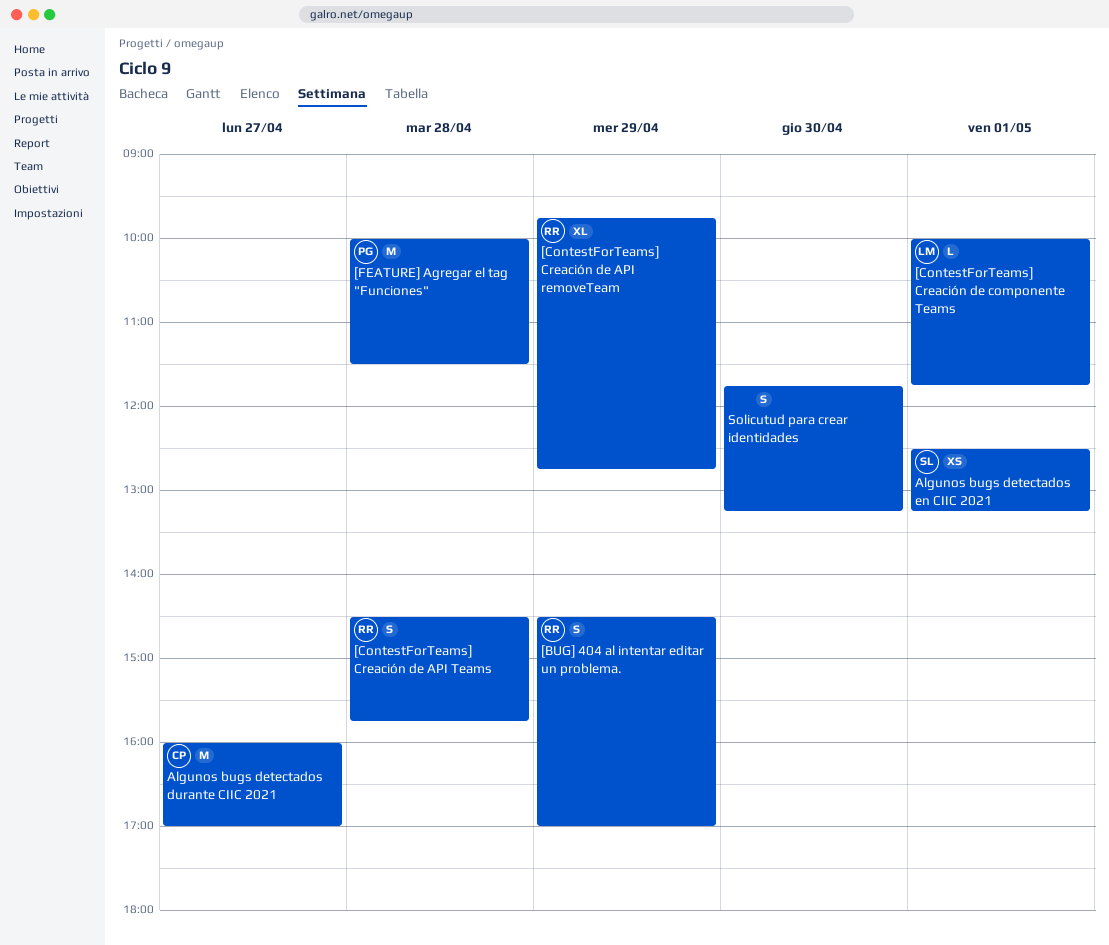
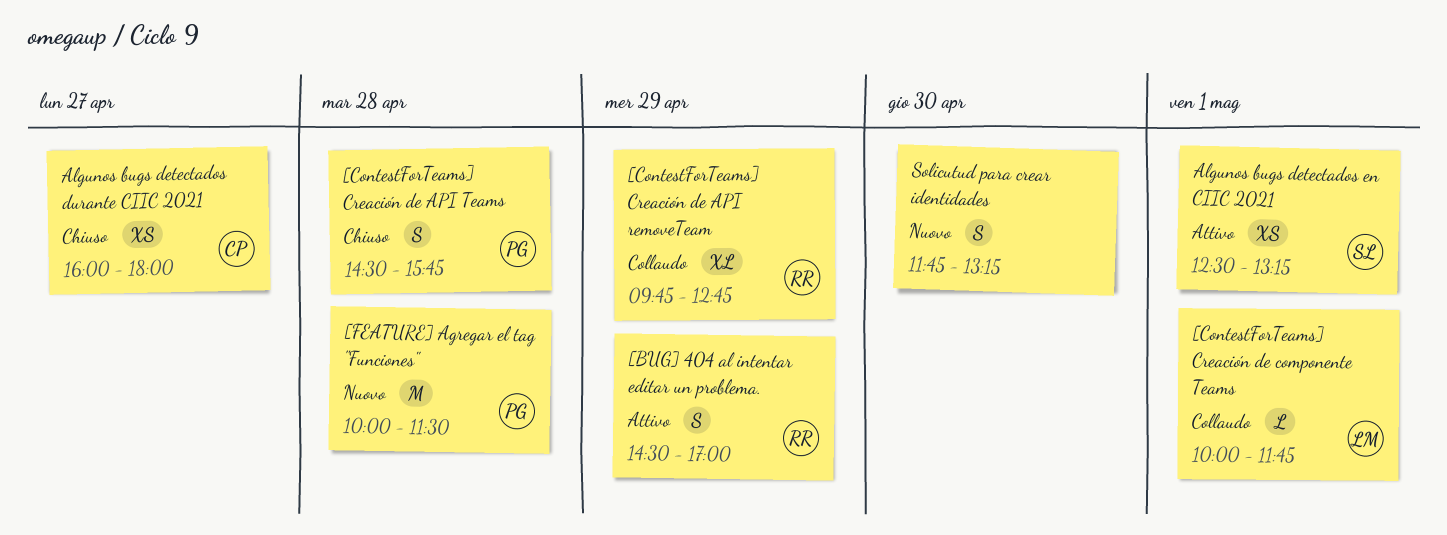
[ContestForTeams] Creación de API Teams, owner: RR -> PG
Algunos bugs detectados durante CIIC 2021, estimate: M -> XS
Algunos bugs detectados durante CIIC 2021, ends: 17:00 -> 18:00

